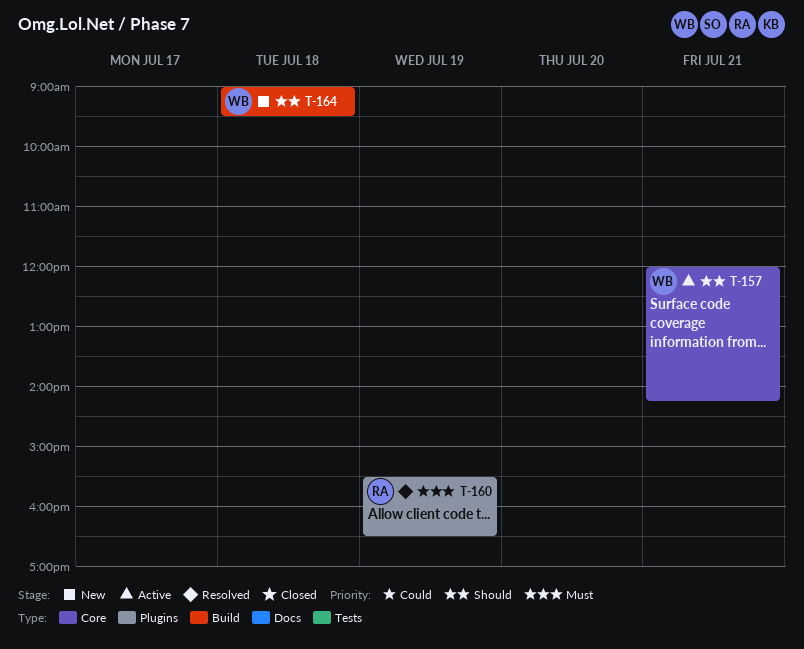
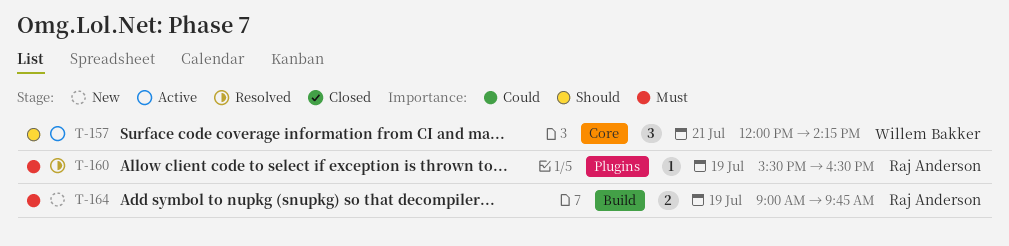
T-164, owner: Willem Bakker -> Raj Anderson
T-164, priority: Should -> Must
T-164, day: Jul 18 -> Jul 19
T-164, ends: 09:30 -> 09:45

